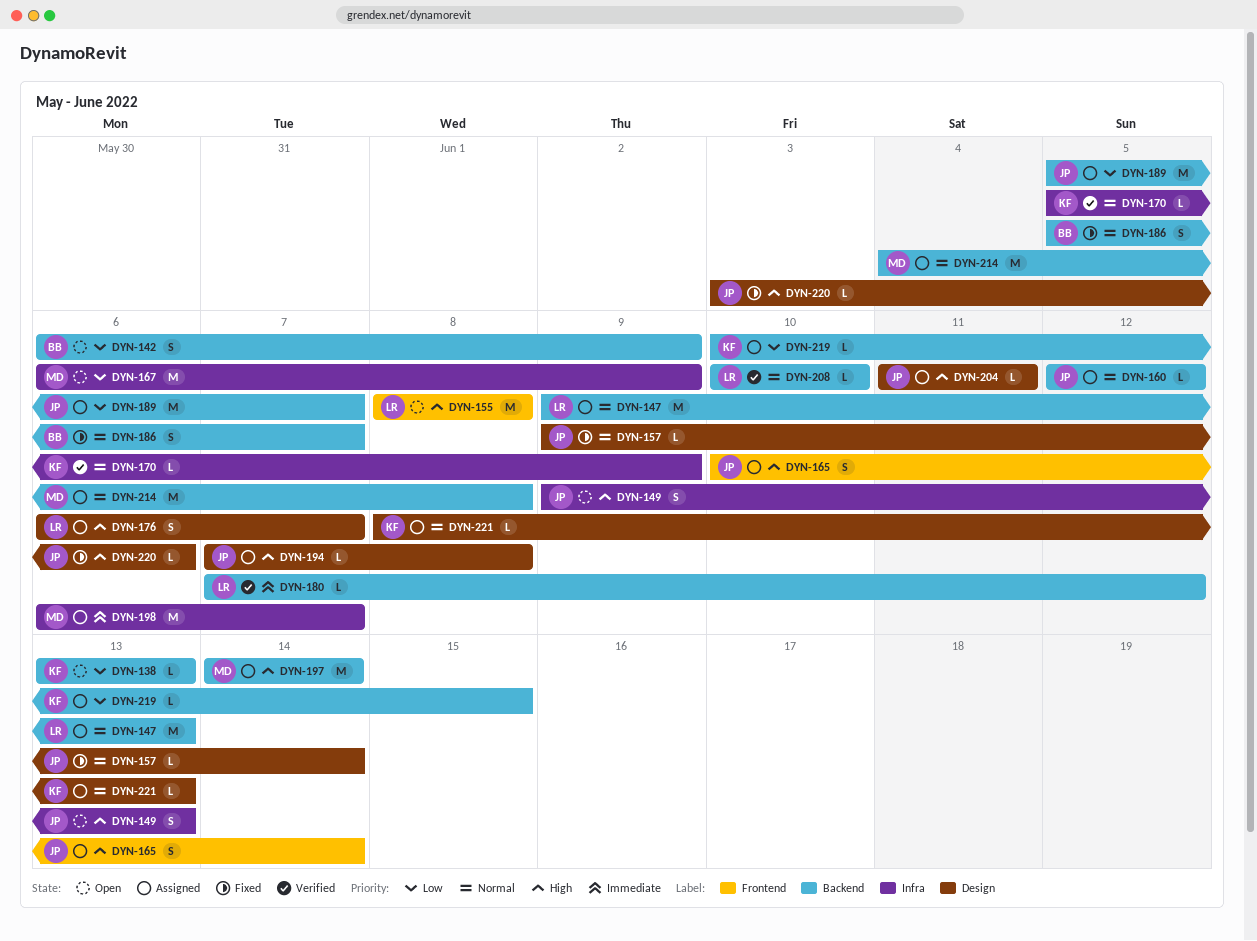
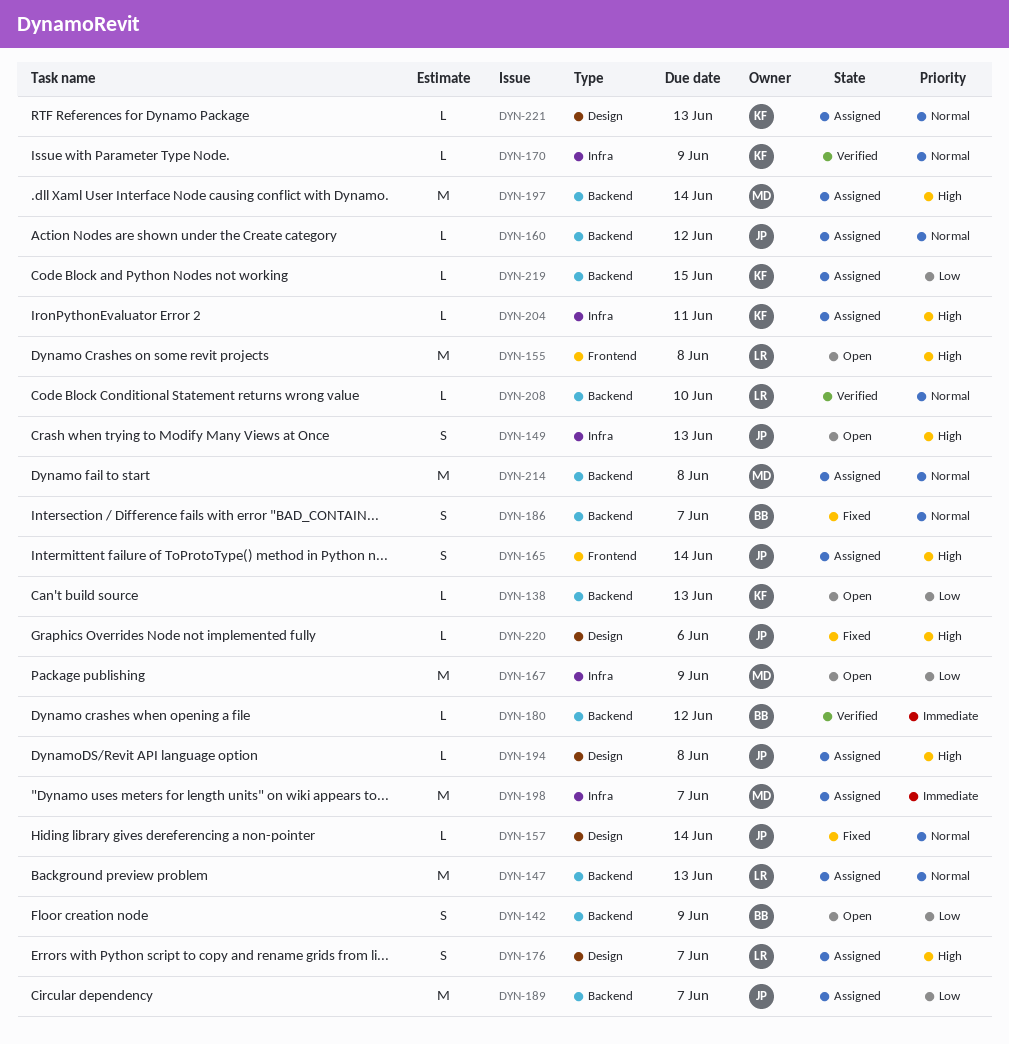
DYN-180, owner: LR -> BB
DYN-204, owner: JP -> KF
DYN-204, label: Design -> Infra

